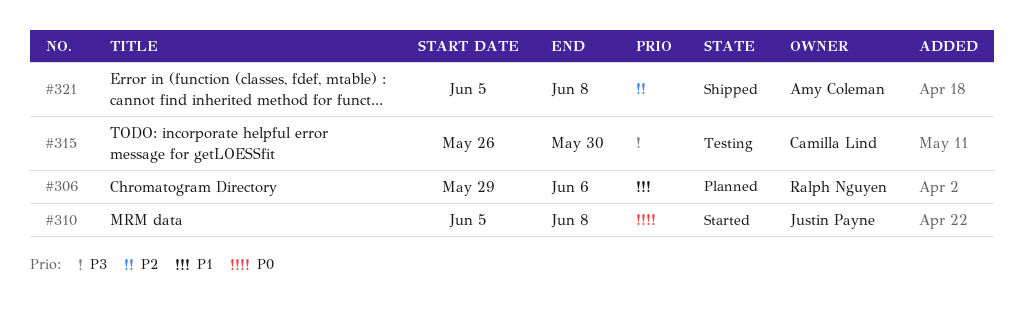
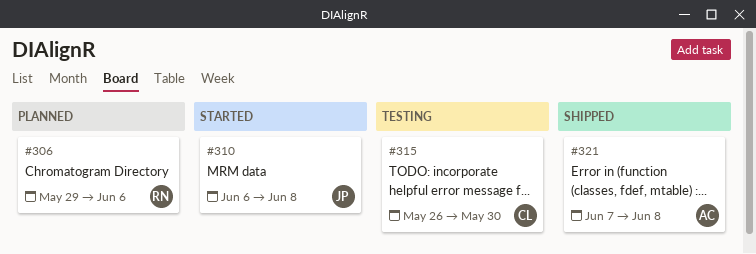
#310, start: Jun 5 -> Jun 6
#321, start: Jun 5 -> Jun 7

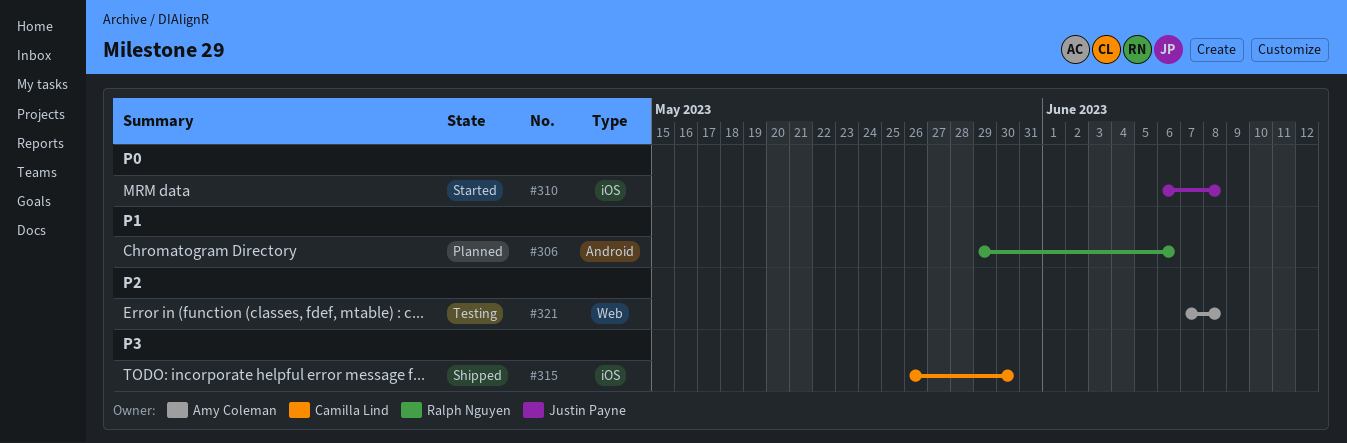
#315, status: Testing -> Shipped
#321, status: Shipped -> Testing

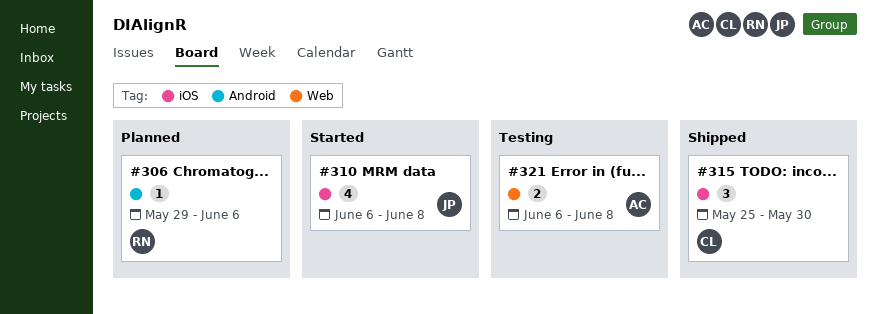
#315, start: May 26 -> May 25
#321, start: Jun 7 -> Jun 6

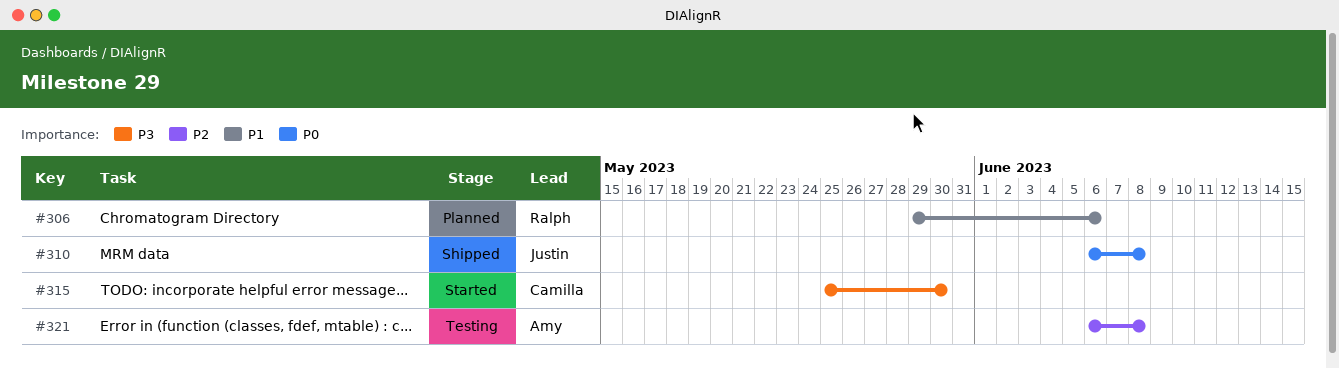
#310, status: Started -> Shipped
#315, status: Shipped -> Started

